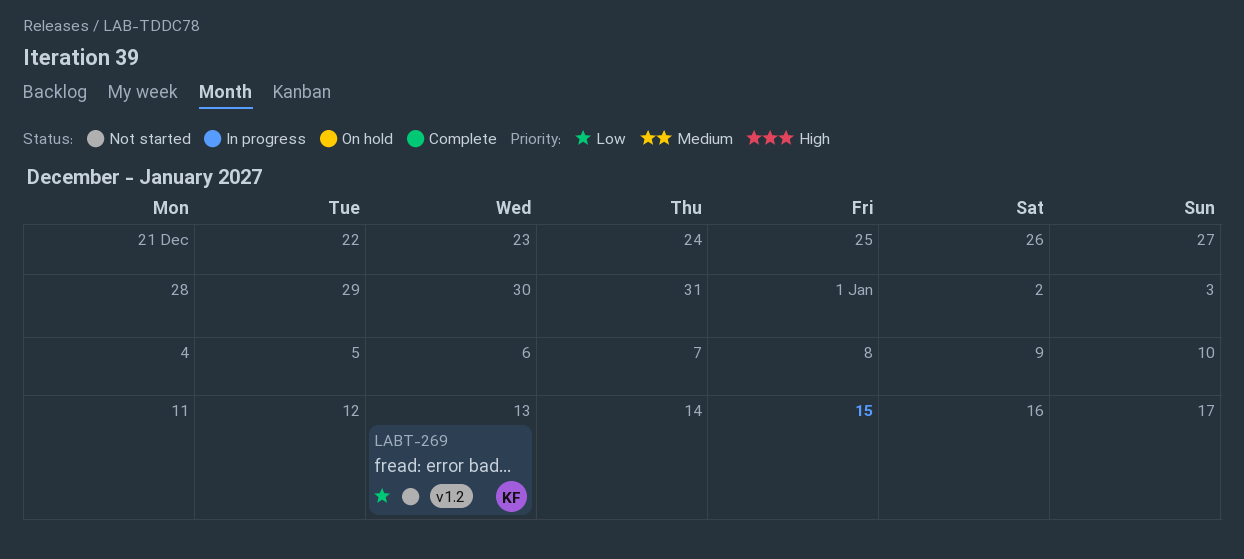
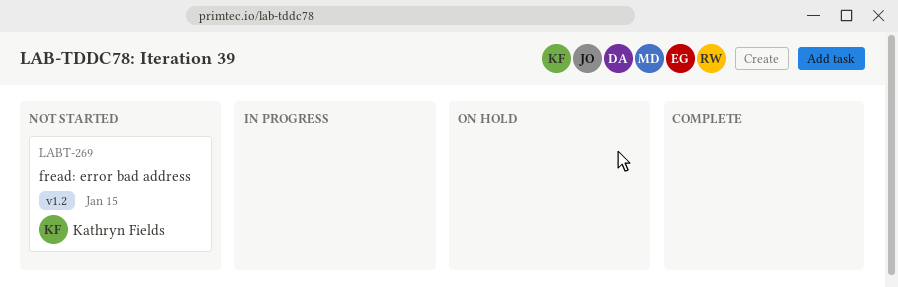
LABT-269, due: Jan 13 -> Jan 15

